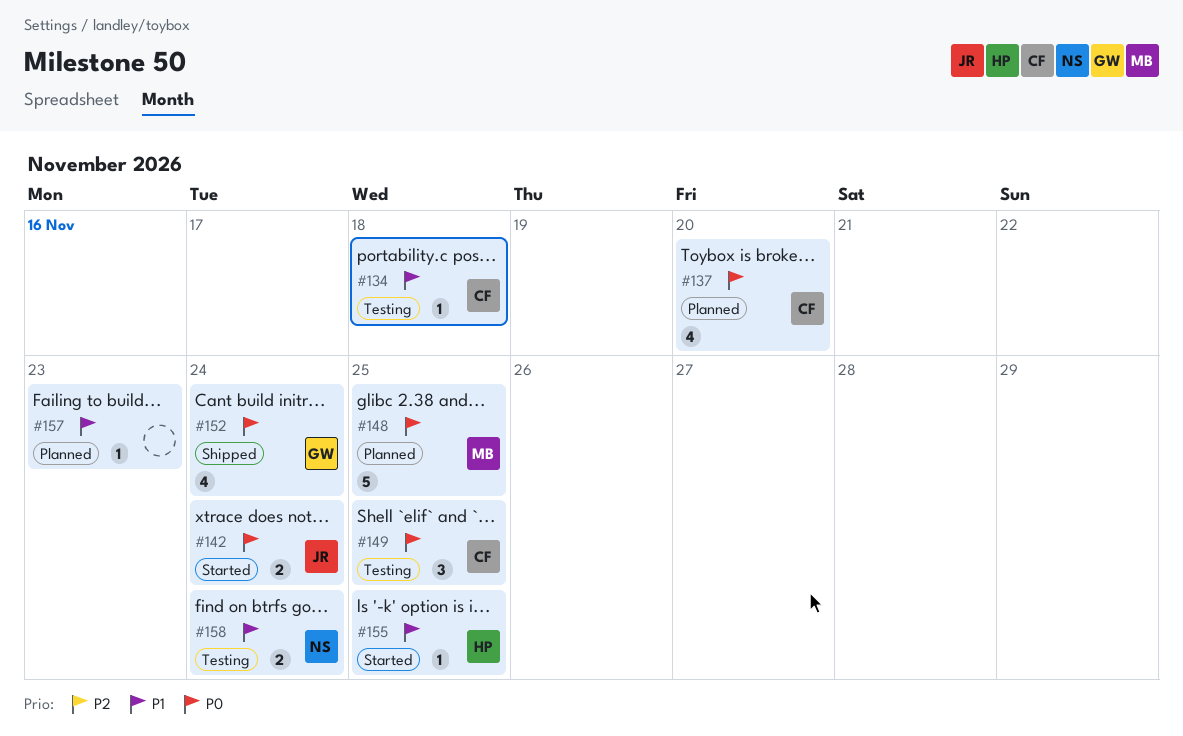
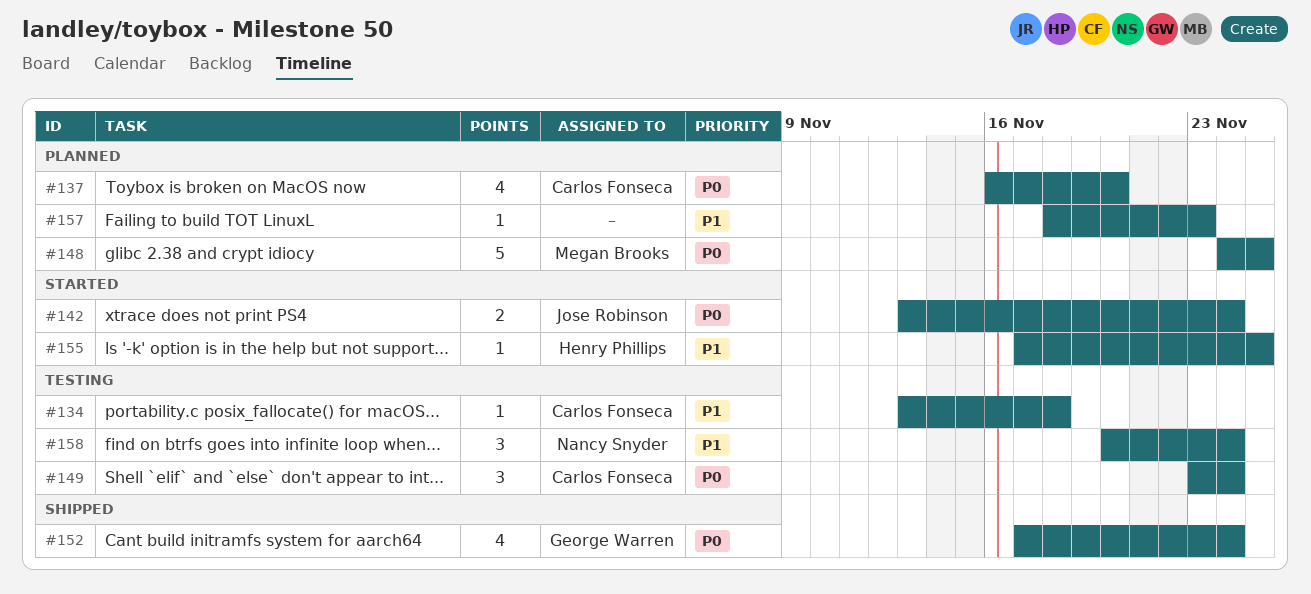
#149, due: Nov 25 -> Nov 24
#158, estimate: 2 -> 3

